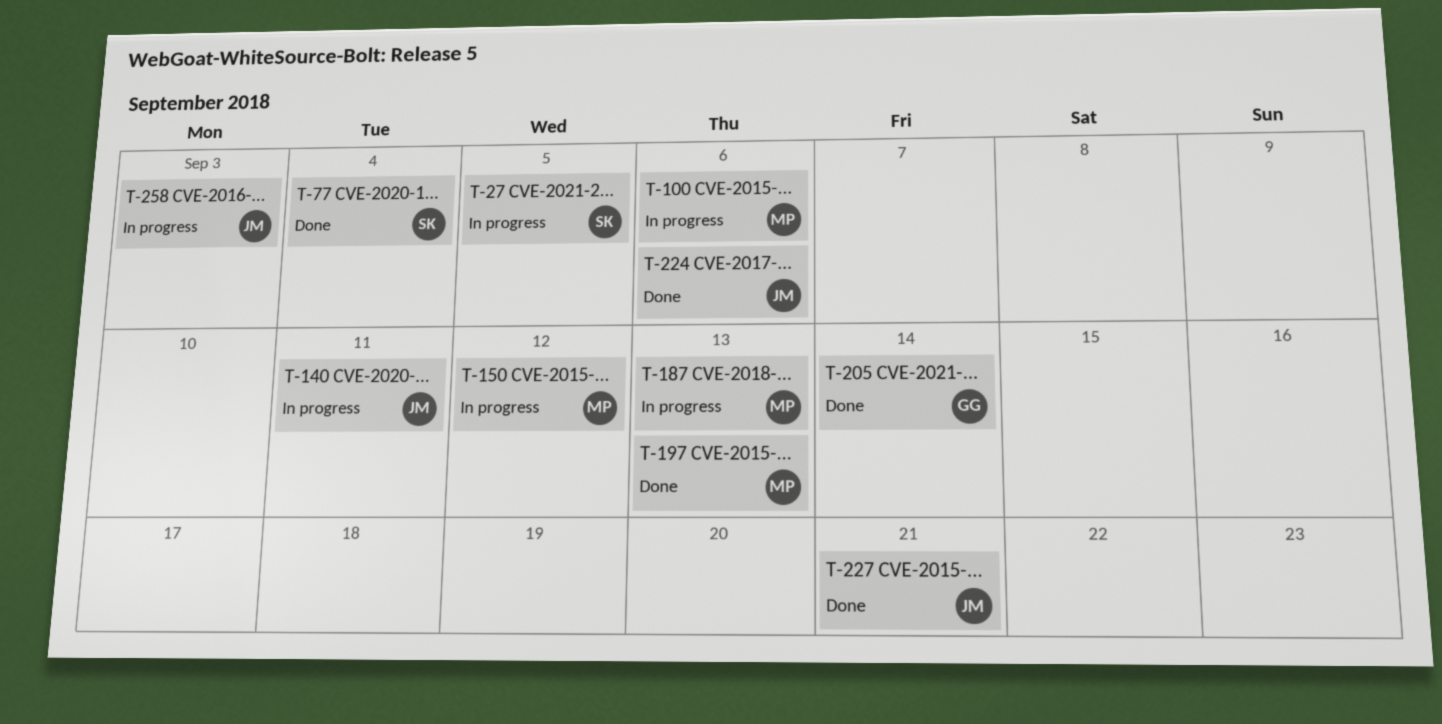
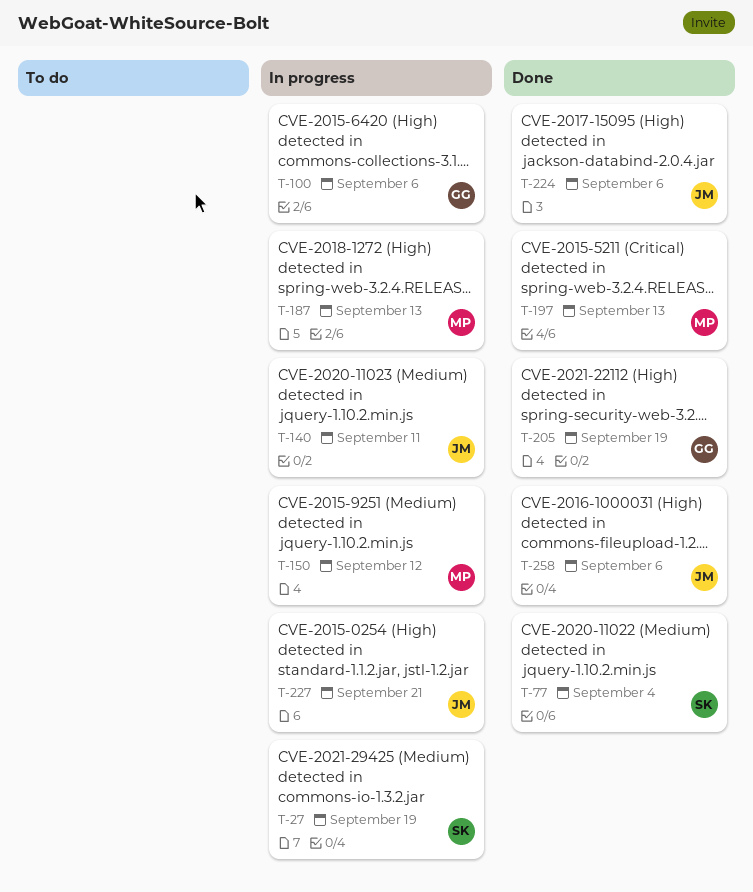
T-27, due: Sep 5 -> Sep 19
T-100, owner: MP -> GG
T-205, due: Sep 14 -> Sep 19
T-227, status: Done -> In progress
T-258, status: In progress -> Done
T-258, due: Sep 3 -> Sep 6

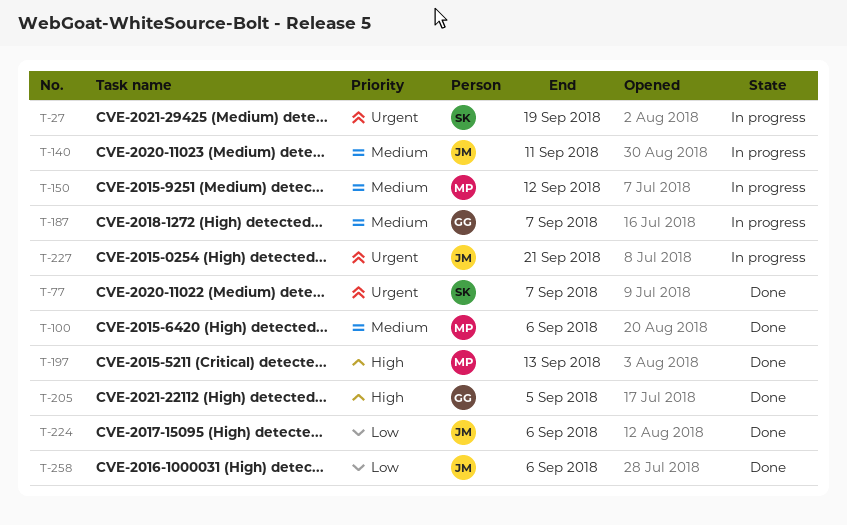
T-77, due: Sep 4 -> Sep 7
T-100, status: In progress -> Done
T-100, owner: GG -> MP
T-187, owner: MP -> GG
T-187, due: Sep 13 -> Sep 7
T-205, due: Sep 19 -> Sep 5

